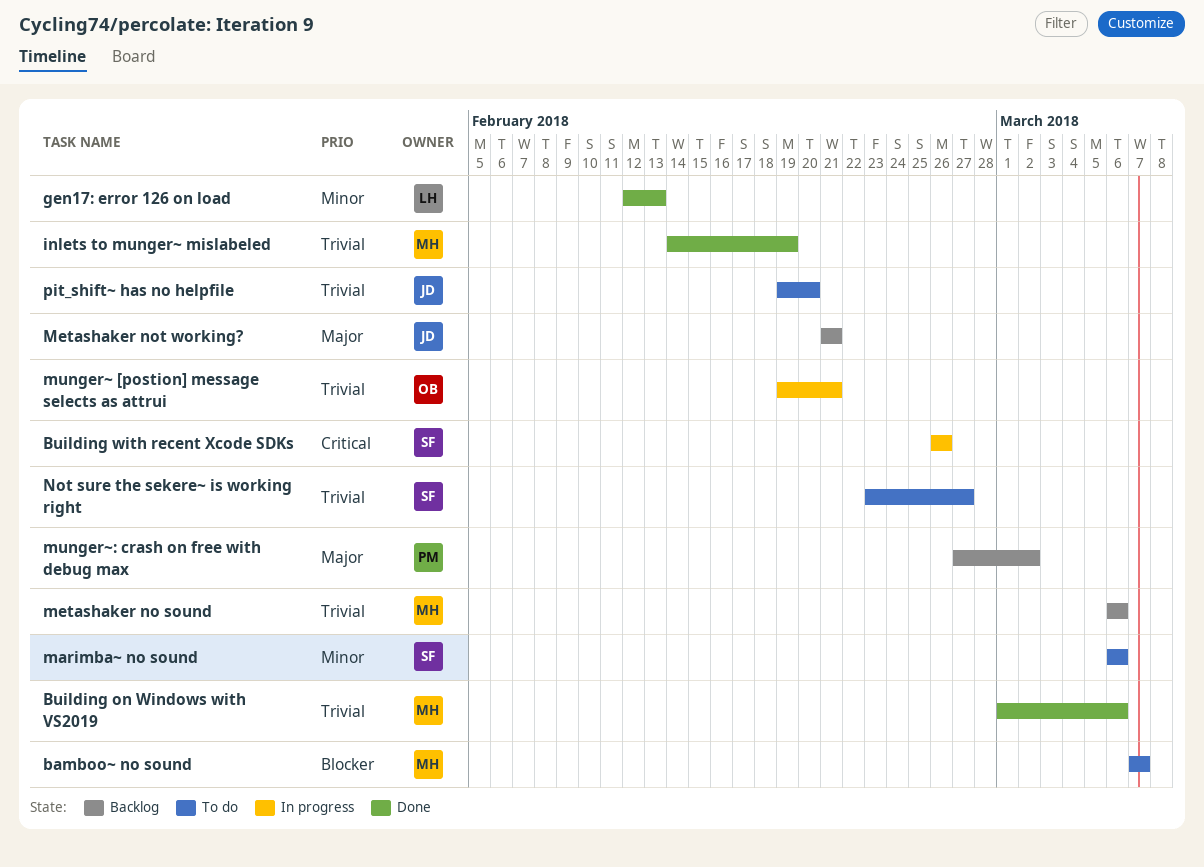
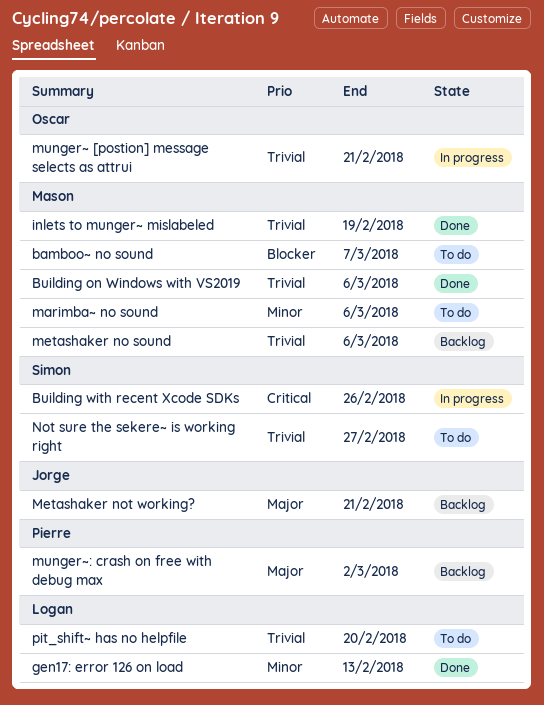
marimba~ no sound, owner: Simon -> Mason
pit_shift~ has no helpfile, owner: Jorge -> Logan

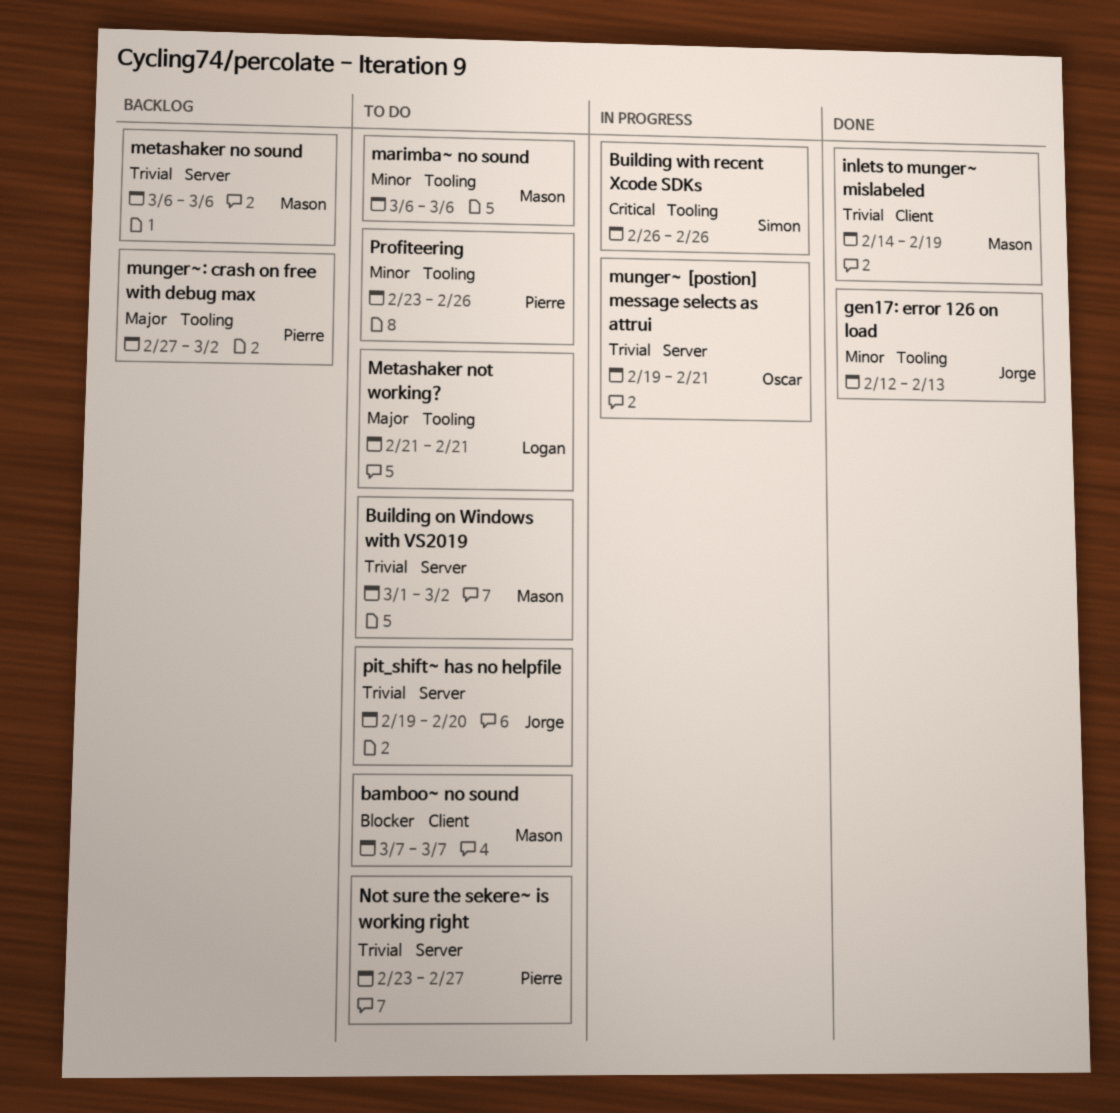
Building on Windows with VS2019, status: Done -> To do
Building on Windows with VS2019, due: Mar 6 -> Mar 2
gen17: error 126 on load, owner: Logan -> Jorge
Metashaker not working?, status: Backlog -> To do
Metashaker not working?, owner: Jorge -> Logan
Not sure the sekere~ is working right, owner: Simon -> Pierre
pit_shift~ has no helpfile, owner: Logan -> Jorge
Profiteering: none -> present

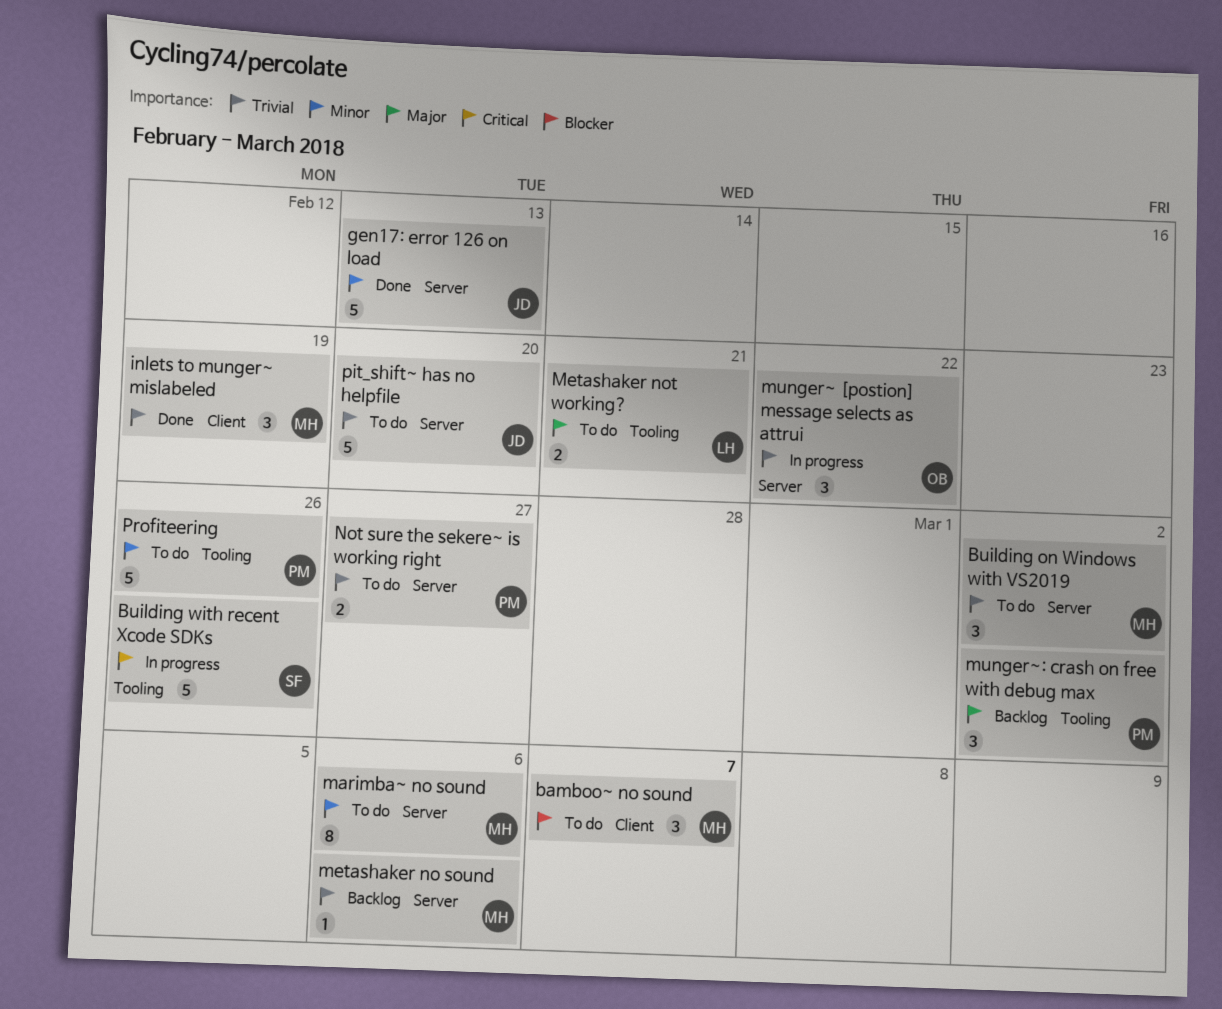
gen17: error 126 on load, label: Tooling -> Server
marimba~ no sound, label: Tooling -> Server
munger~ [postion] message selects as attrui, due: Feb 21 -> Feb 22

